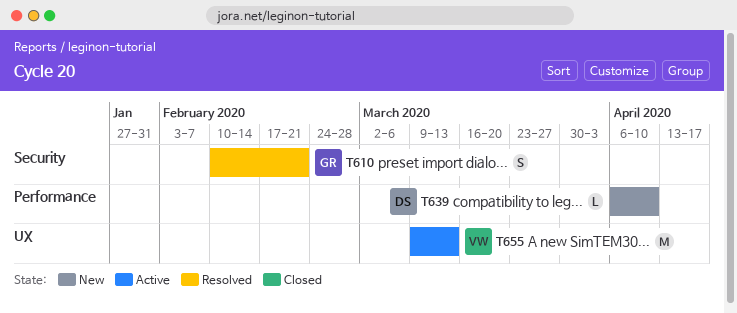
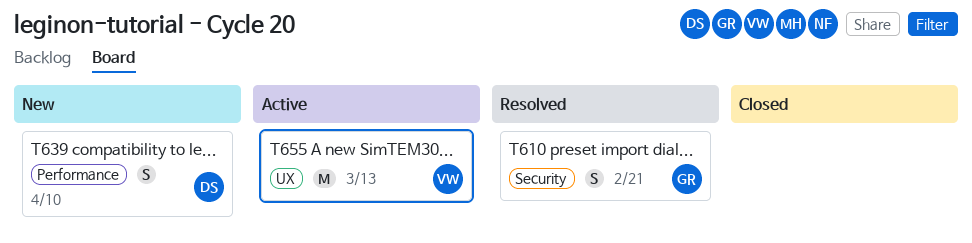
T639, estimate: L -> S

